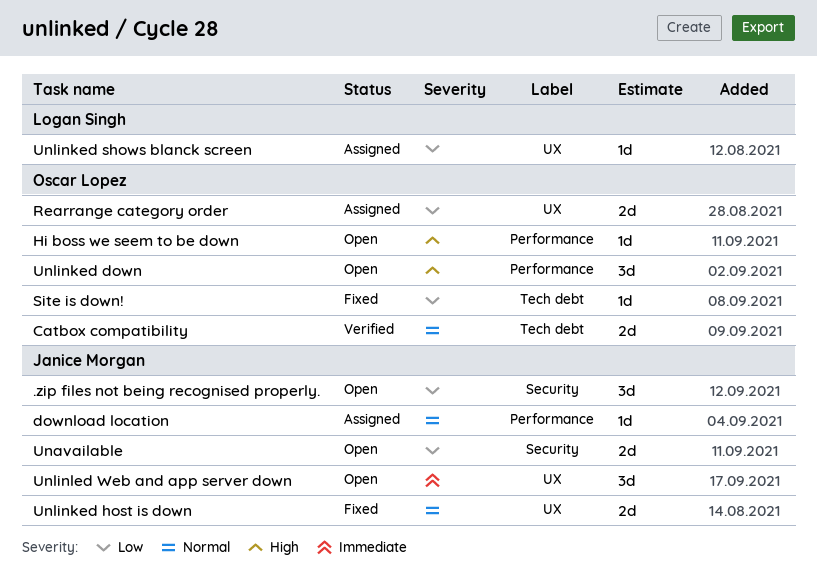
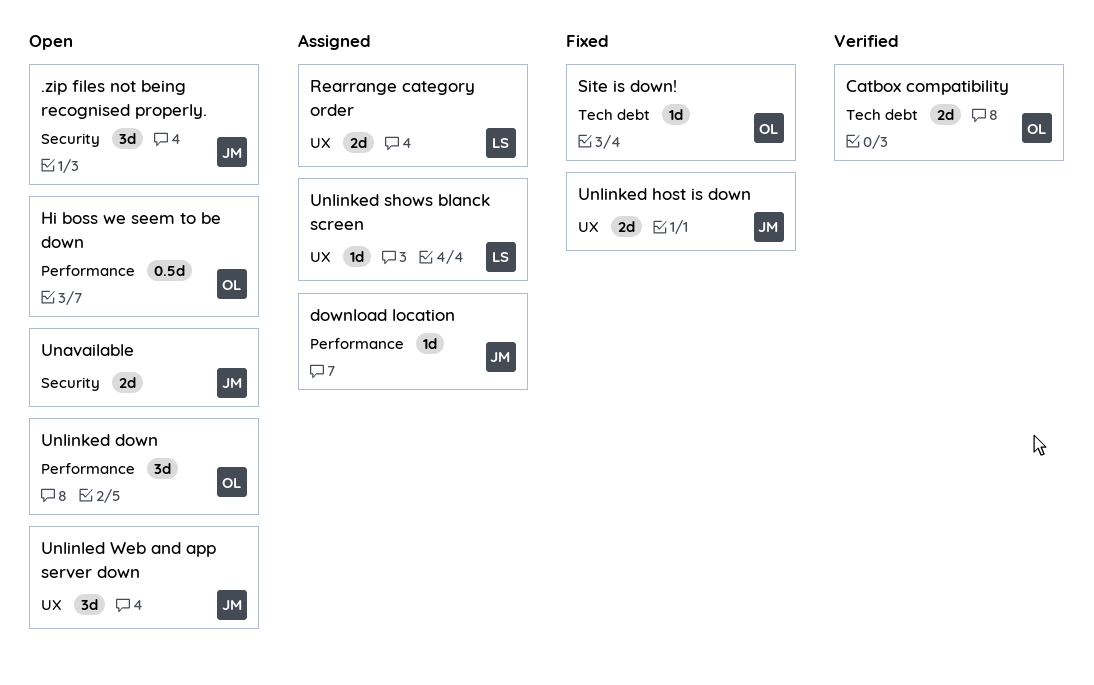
Hi boss we seem to be down, estimate: 1d -> 0.5d
Rearrange category order, owner: Oscar Lopez -> Logan Singh

